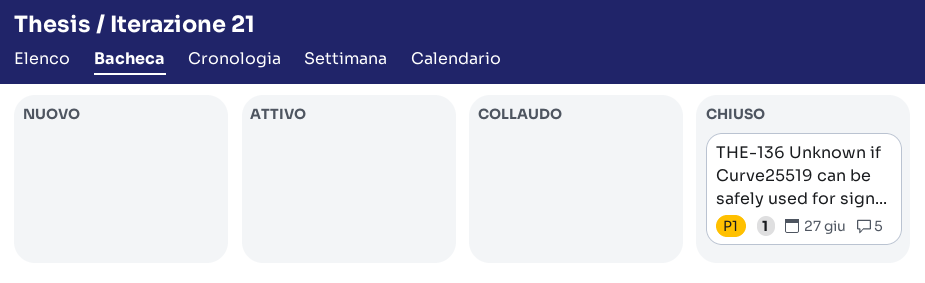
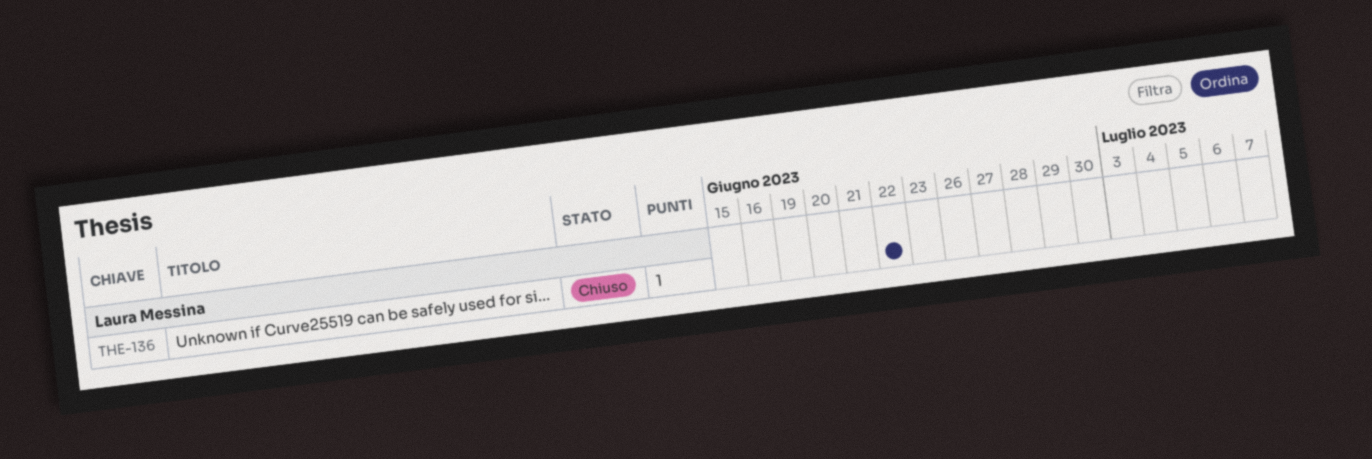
THE-136, due: Jun 27 -> Jun 22

